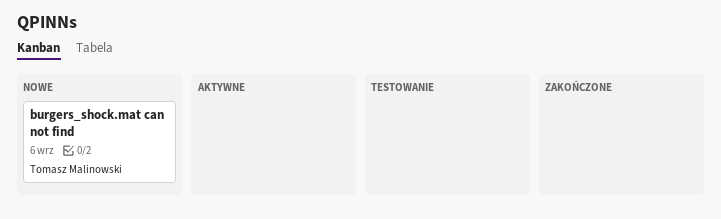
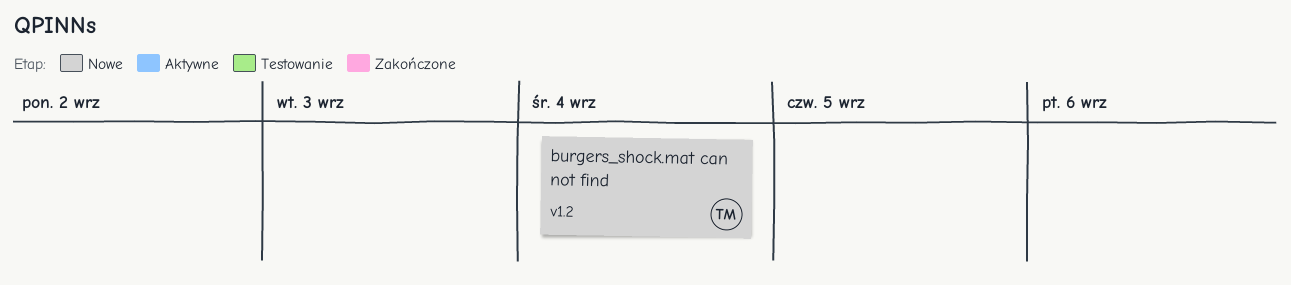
burgers_shock.mat can not find, due: Sep 6 -> Sep 4

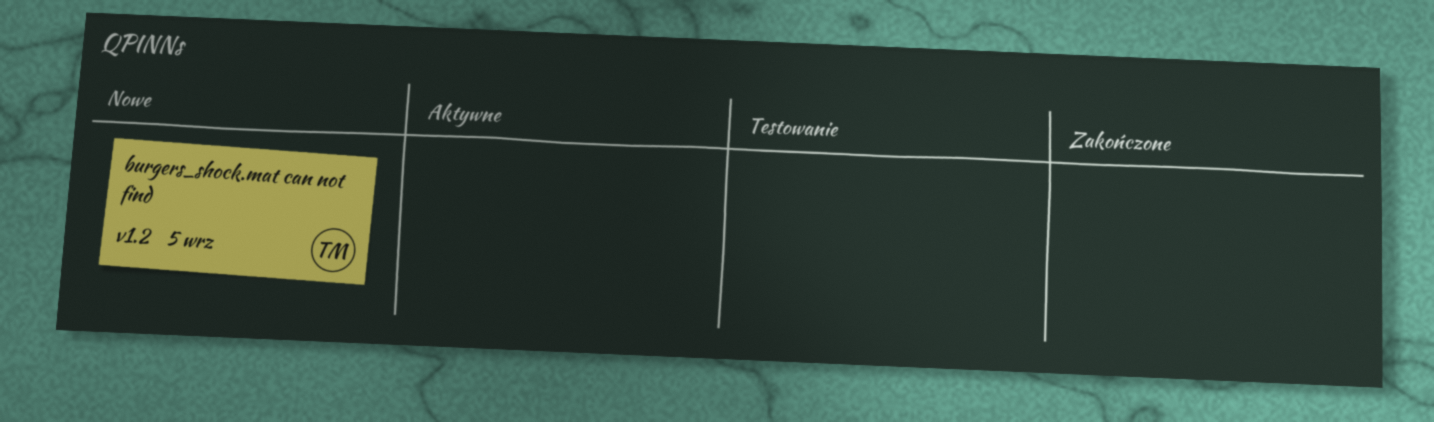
burgers_shock.mat can not find, due: Sep 4 -> Sep 5

